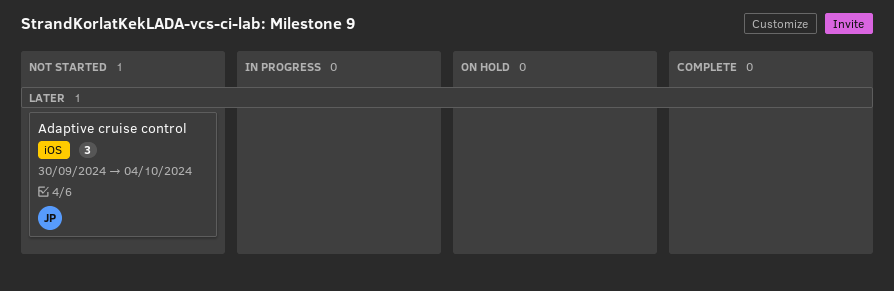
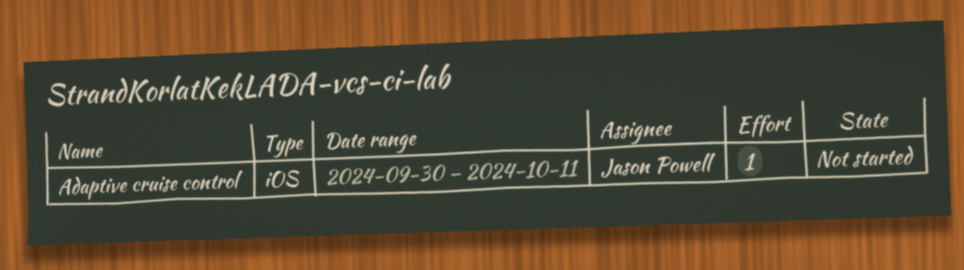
Adaptive cruise control, estimate: 3 -> 1
Adaptive cruise control, due: Oct 4 -> Oct 11

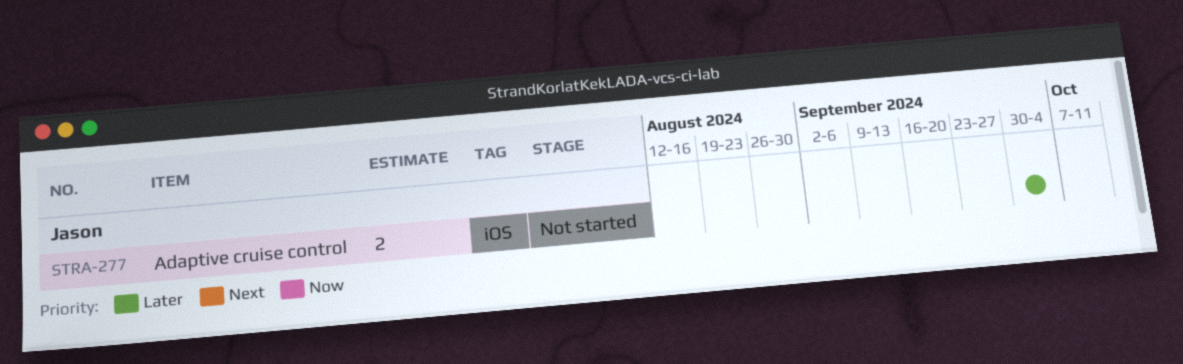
Adaptive cruise control, estimate: 1 -> 2
Adaptive cruise control, due: Oct 11 -> Oct 4

